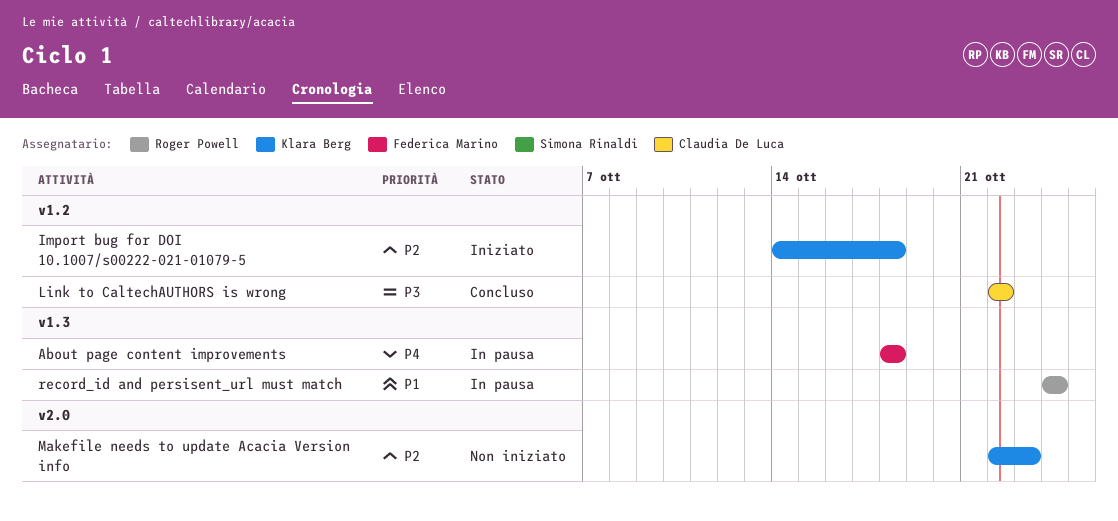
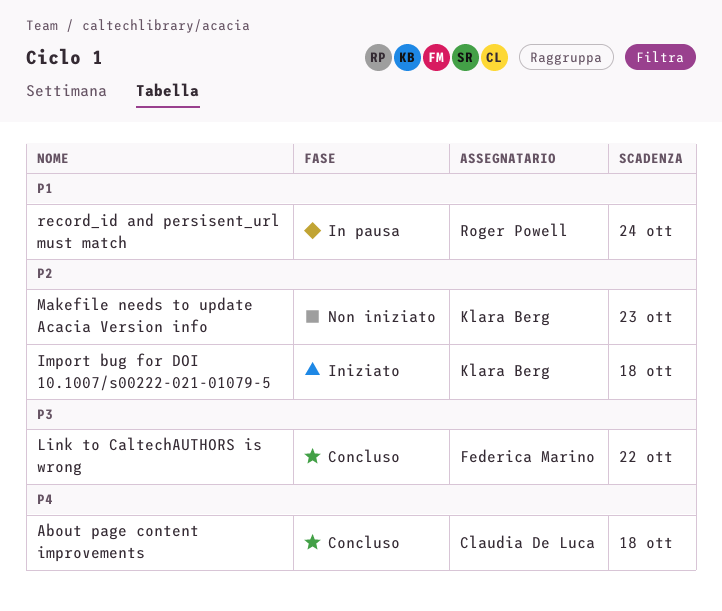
About page content improvements, status: In pausa -> Concluso
About page content improvements, owner: Federica Marino -> Claudia De Luca
Link to CaltechAUTHORS is wrong, owner: Claudia De Luca -> Federica Marino

